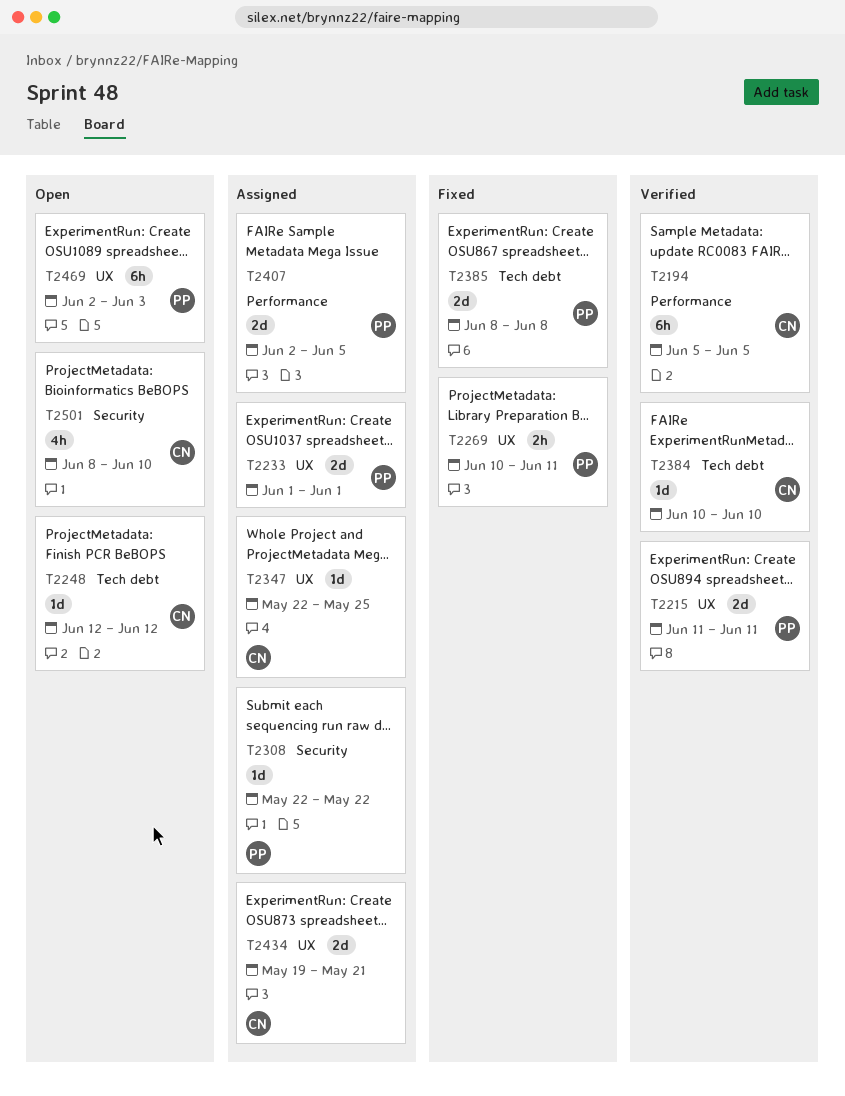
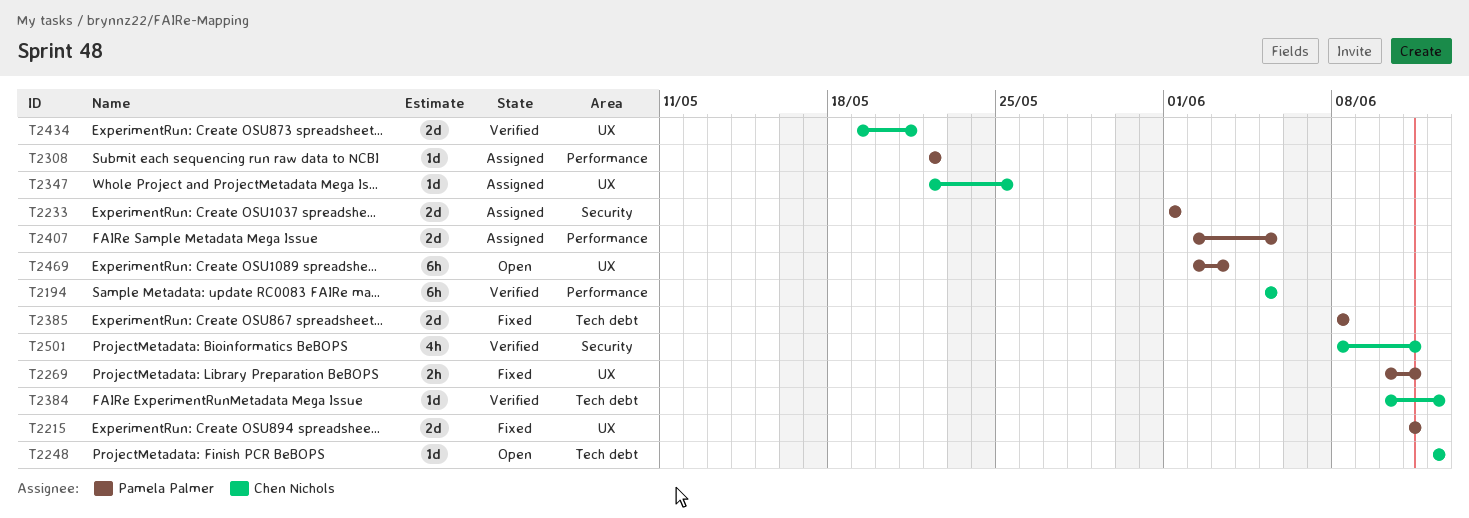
T2215, status: Verified -> Fixed
T2233, label: UX -> Security
T2308, label: Security -> Performance
T2384, due: Jun 10 -> Jun 12
T2434, status: Assigned -> Verified
T2501, status: Open -> Verified
T2501, due: Jun 10 -> Jun 11

